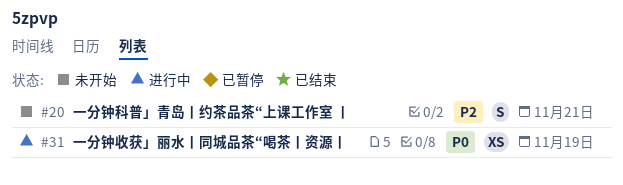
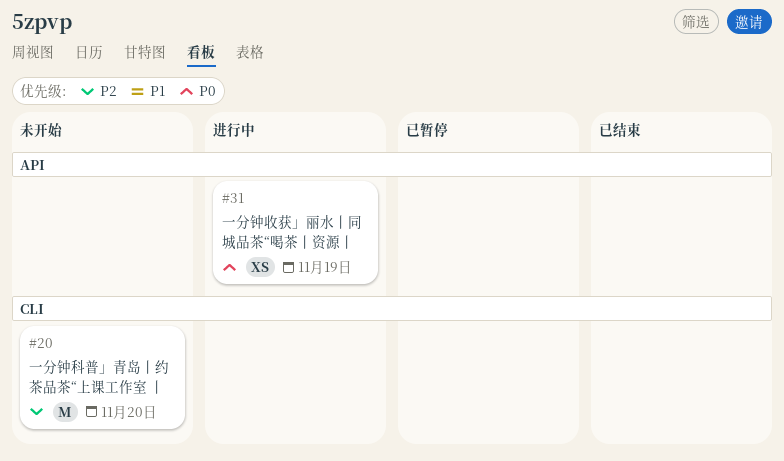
#20, estimate: S -> M
#20, due: Nov 21 -> Nov 20

